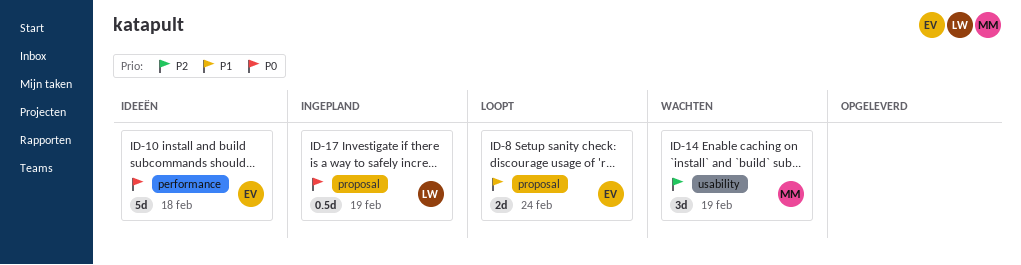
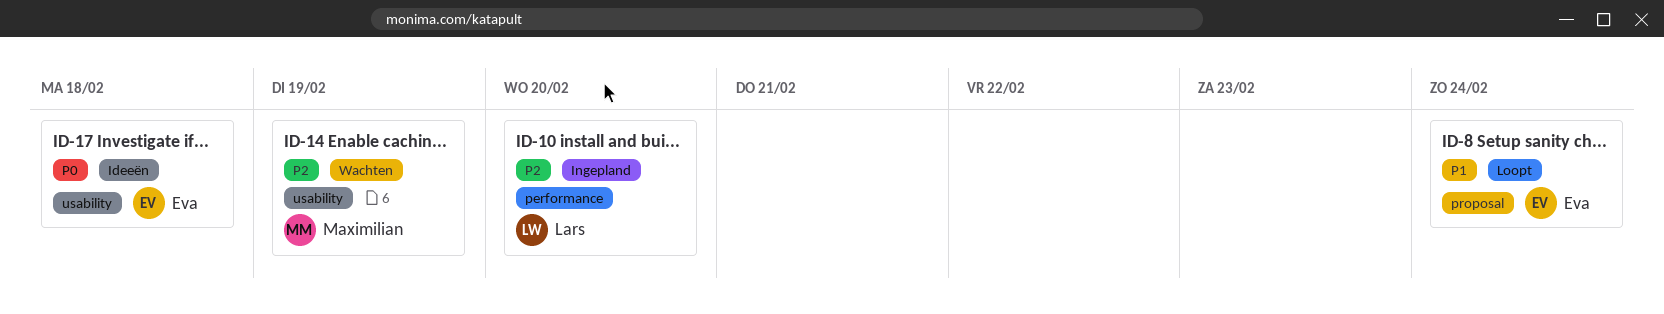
ID-10, status: Ideeën -> Ingepland
ID-10, owner: Eva -> Lars
ID-10, priority: P0 -> P2
ID-10, due: Feb 18 -> Feb 20
ID-17, status: Ingepland -> Ideeën
ID-17, owner: Lars -> Eva
ID-17, label: proposal -> usability
ID-17, due: Feb 19 -> Feb 18

